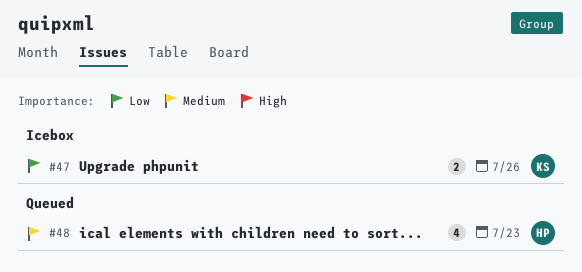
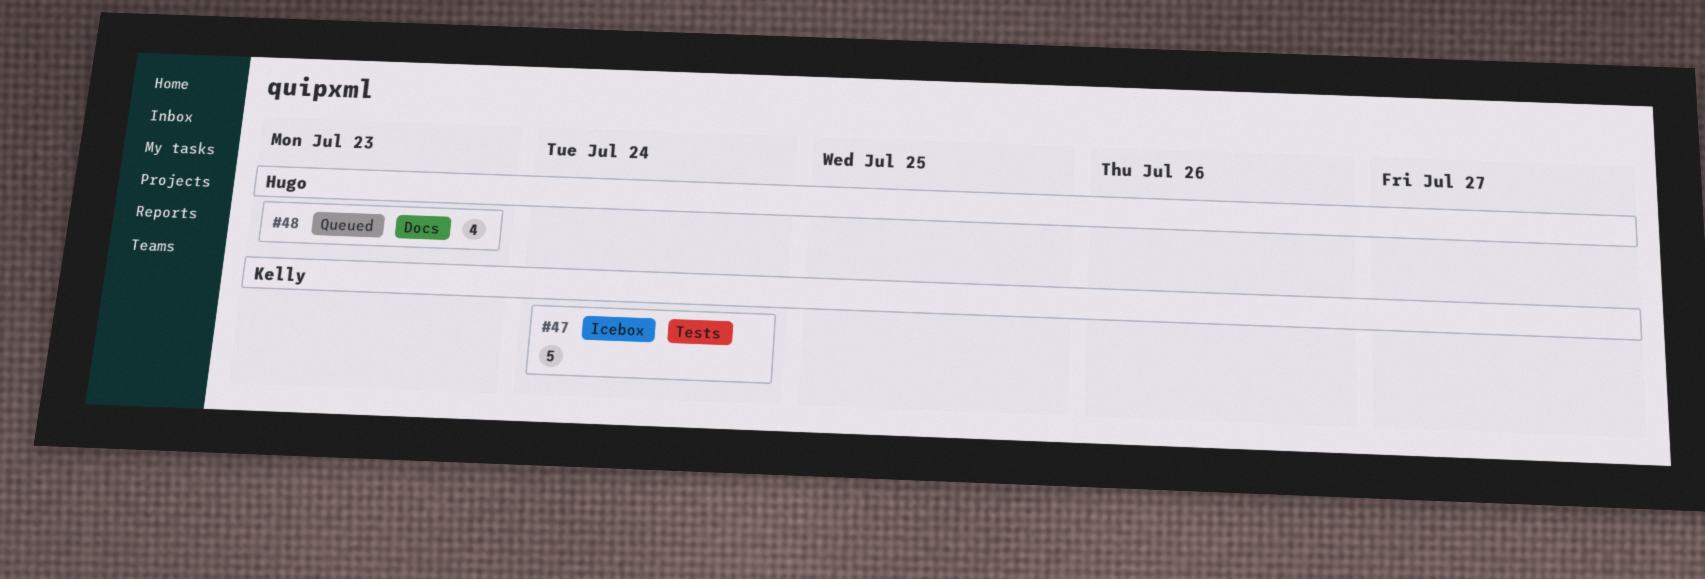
#47, estimate: 2 -> 5
#47, due: Jul 26 -> Jul 24

